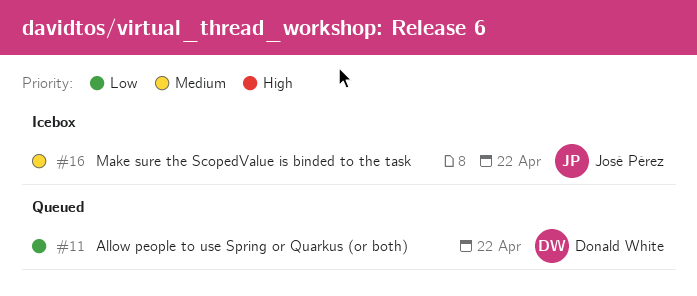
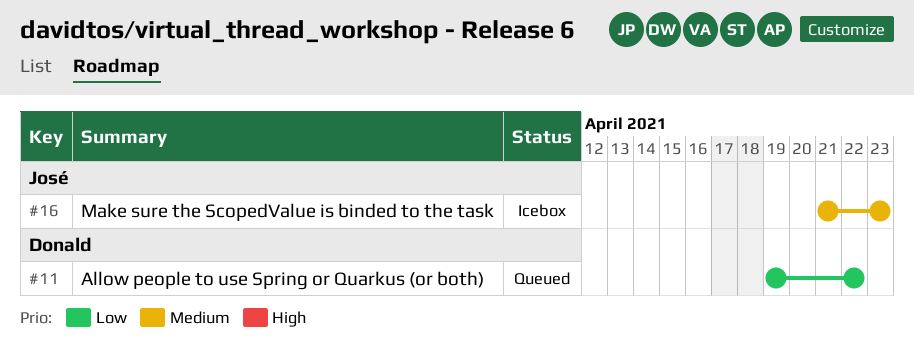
#16, due: Apr 22 -> Apr 23

